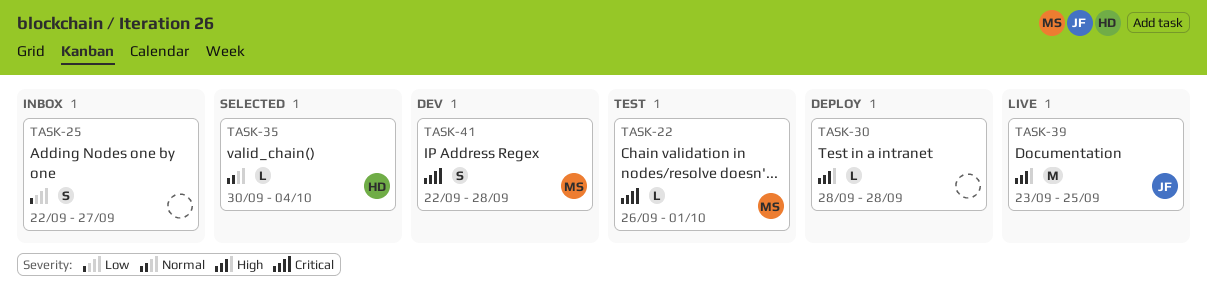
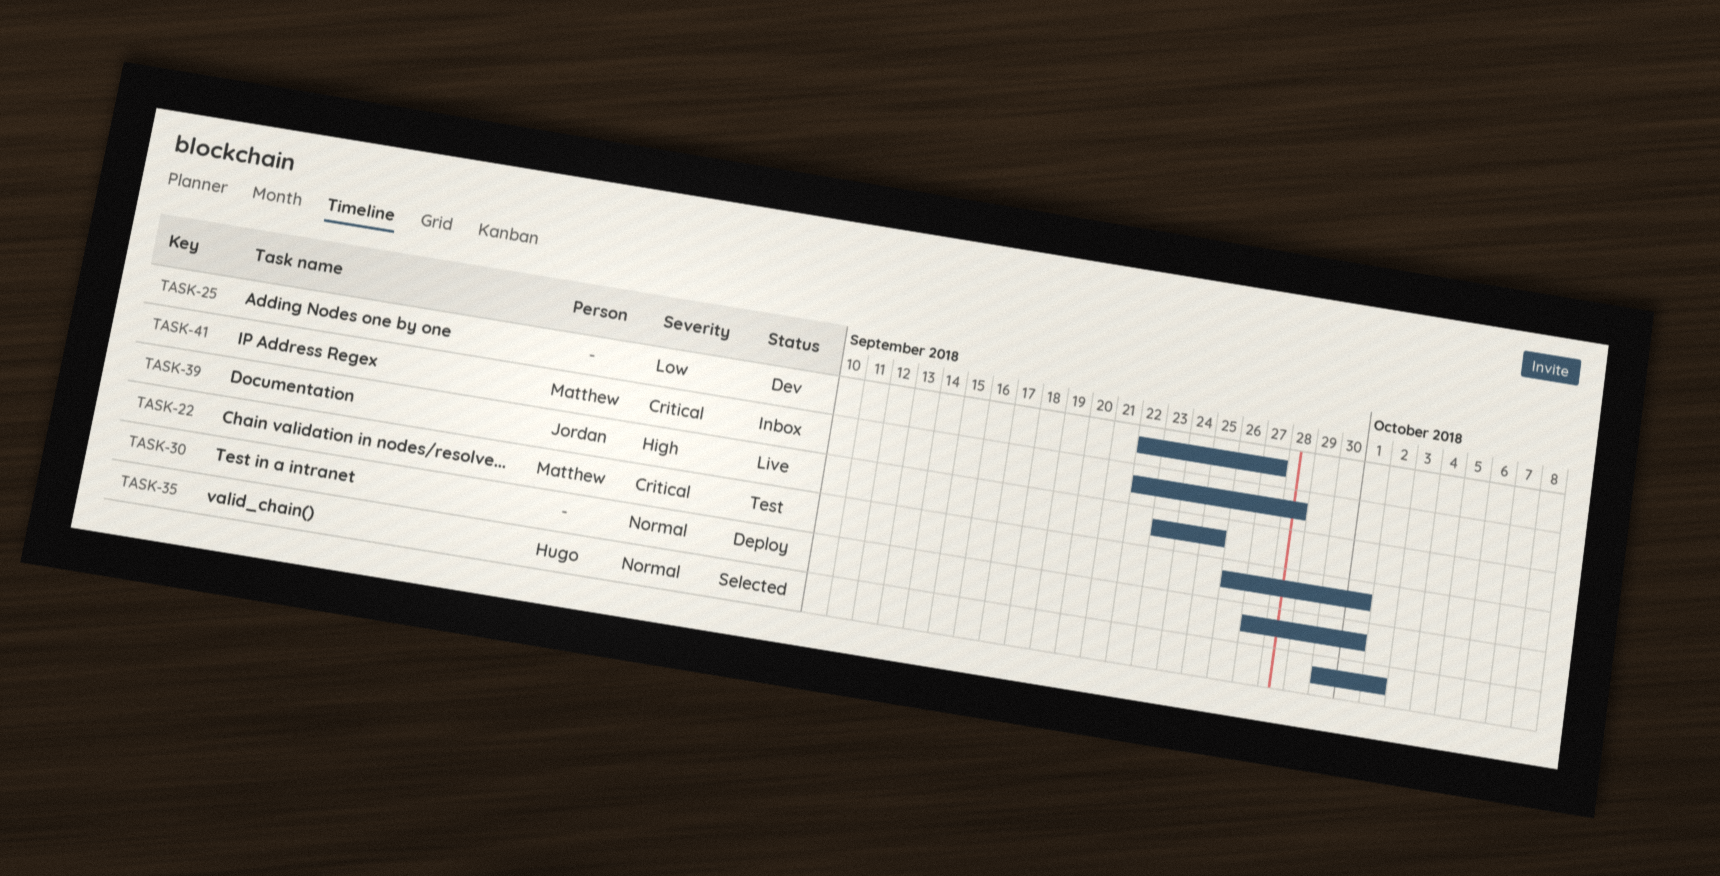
TASK-25, status: Inbox -> Dev
TASK-30, priority: High -> Normal
TASK-30, start: Sep 28 -> Sep 27
TASK-30, due: Sep 28 -> Oct 1
TASK-35, due: Oct 4 -> Oct 2
TASK-41, status: Dev -> Inbox

